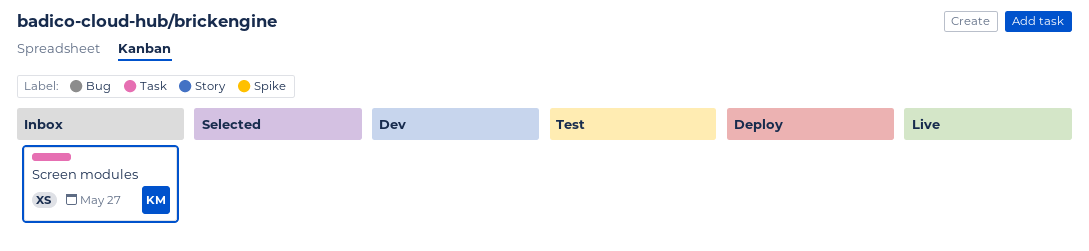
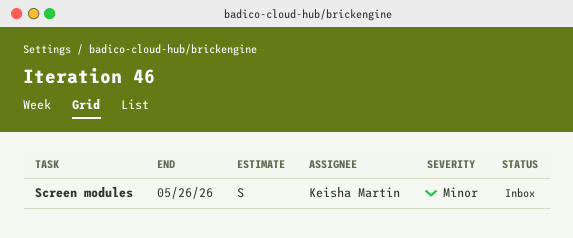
Screen modules, estimate: XS -> S
Screen modules, due: May 27 -> May 26

